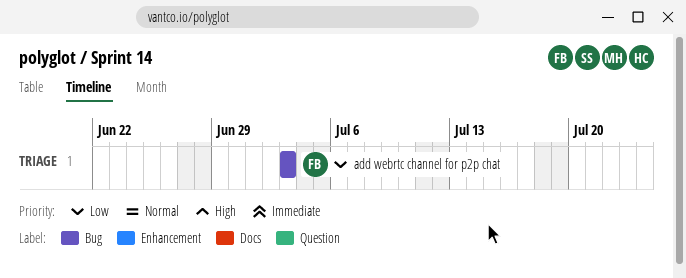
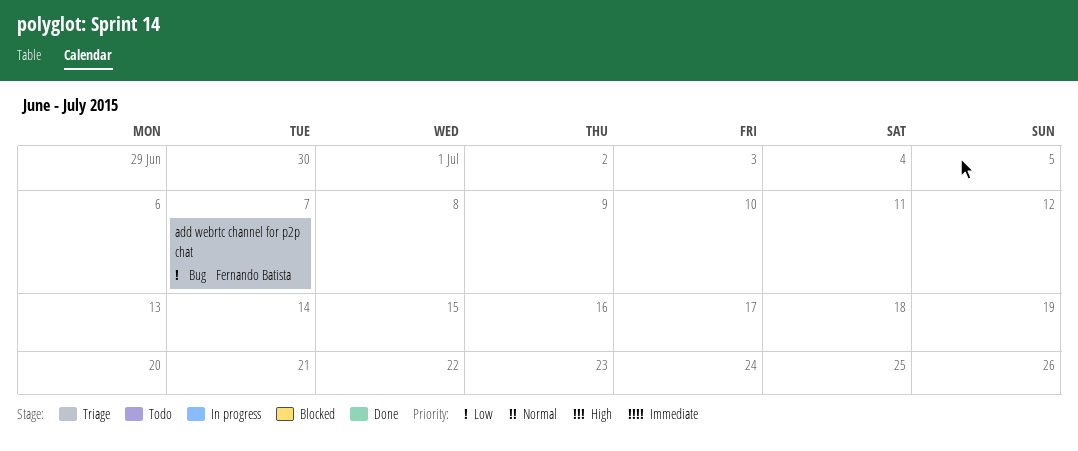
add webrtc channel for p2p chat, due: Jul 3 -> Jul 7

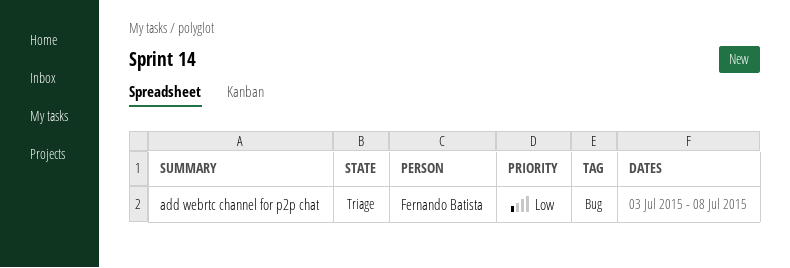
add webrtc channel for p2p chat, due: Jul 7 -> Jul 8

